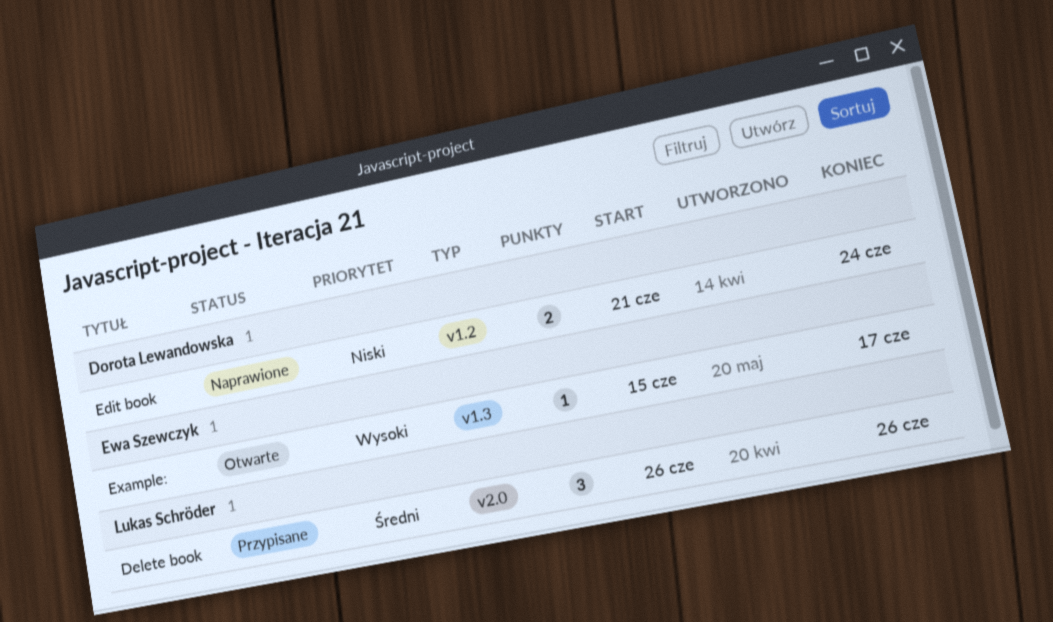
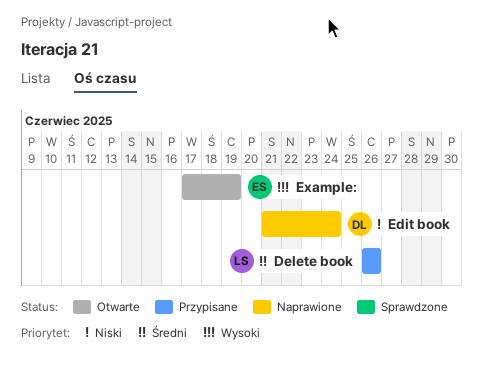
Example:, start: Jun 15 -> Jun 17
Example:, due: Jun 17 -> Jun 19

